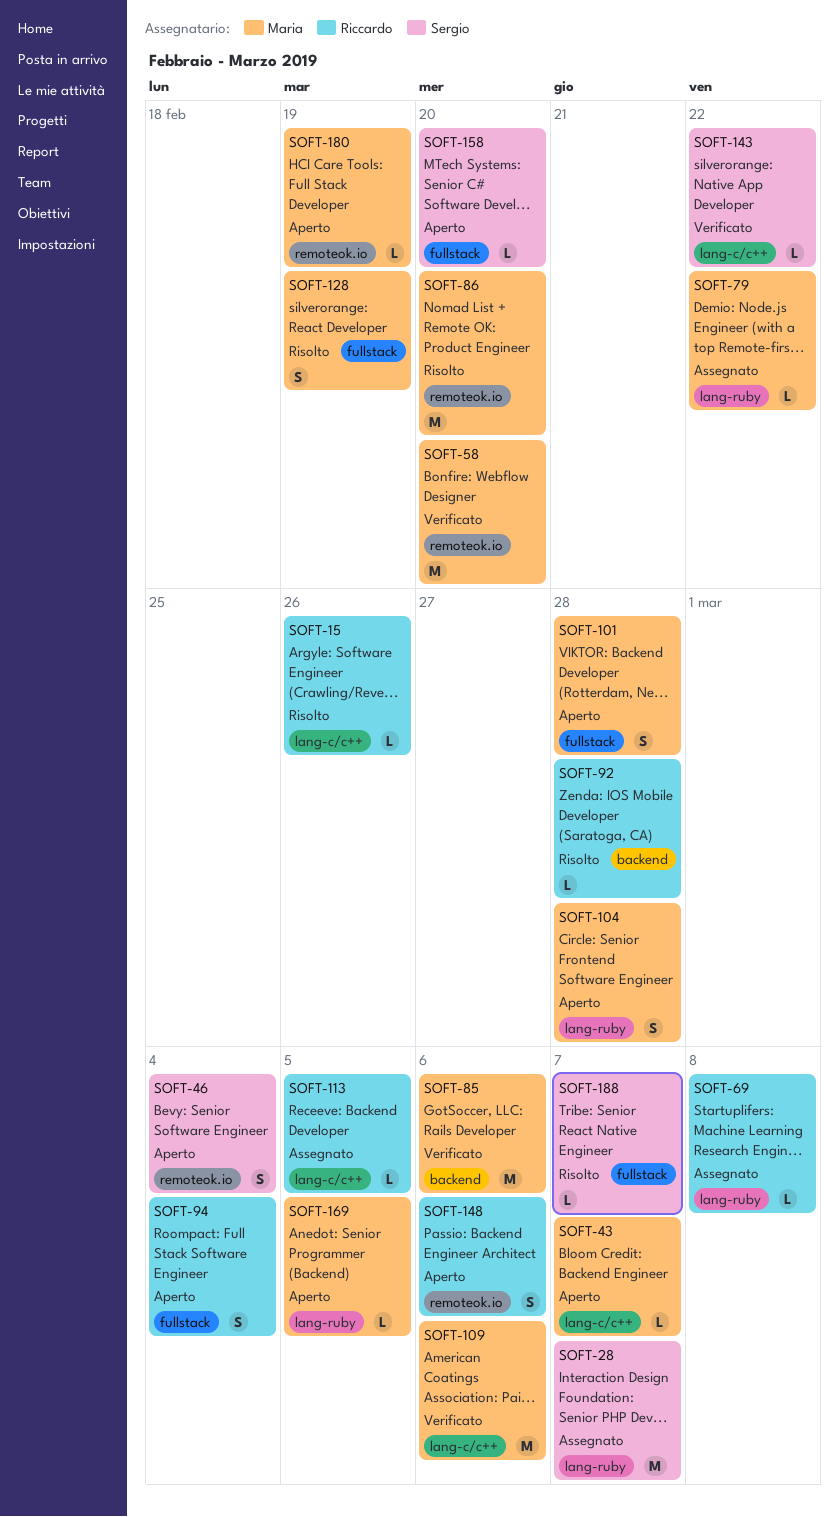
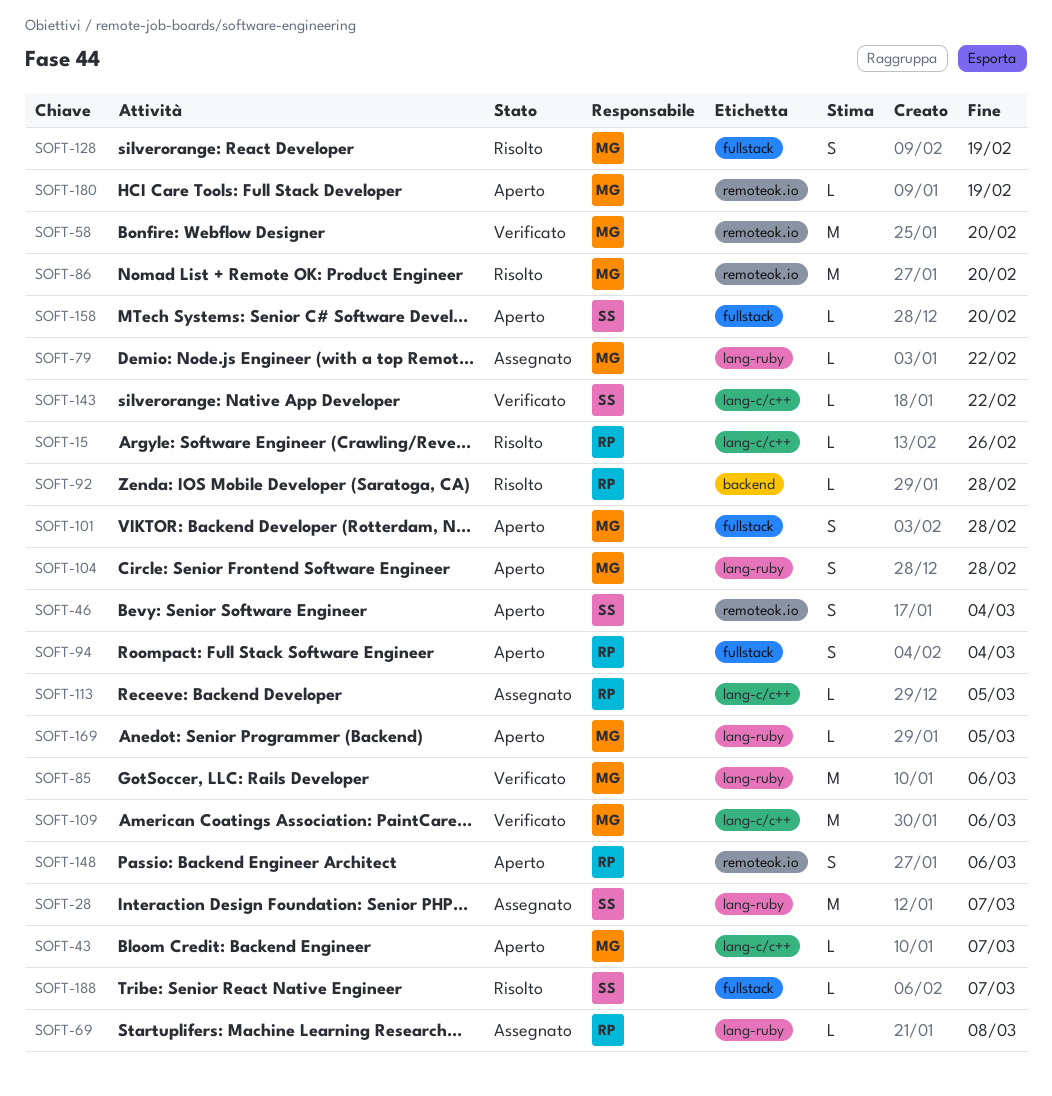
SOFT-85, label: backend -> lang-ruby

